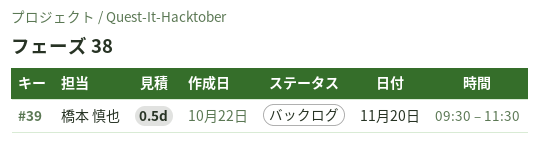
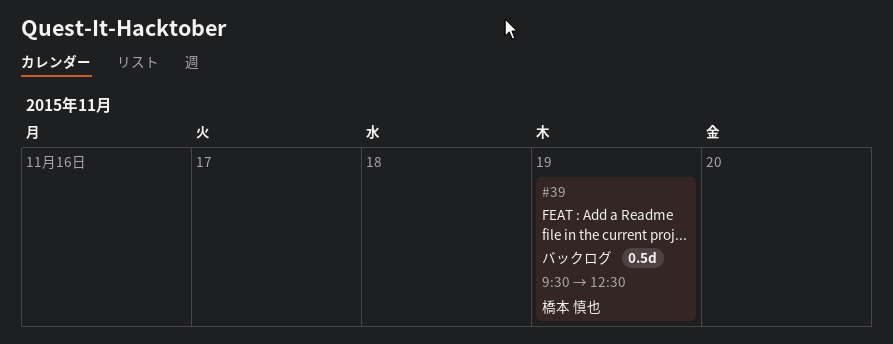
#39, day: Nov 20 -> Nov 19
#39, ends: 11:30 -> 12:30

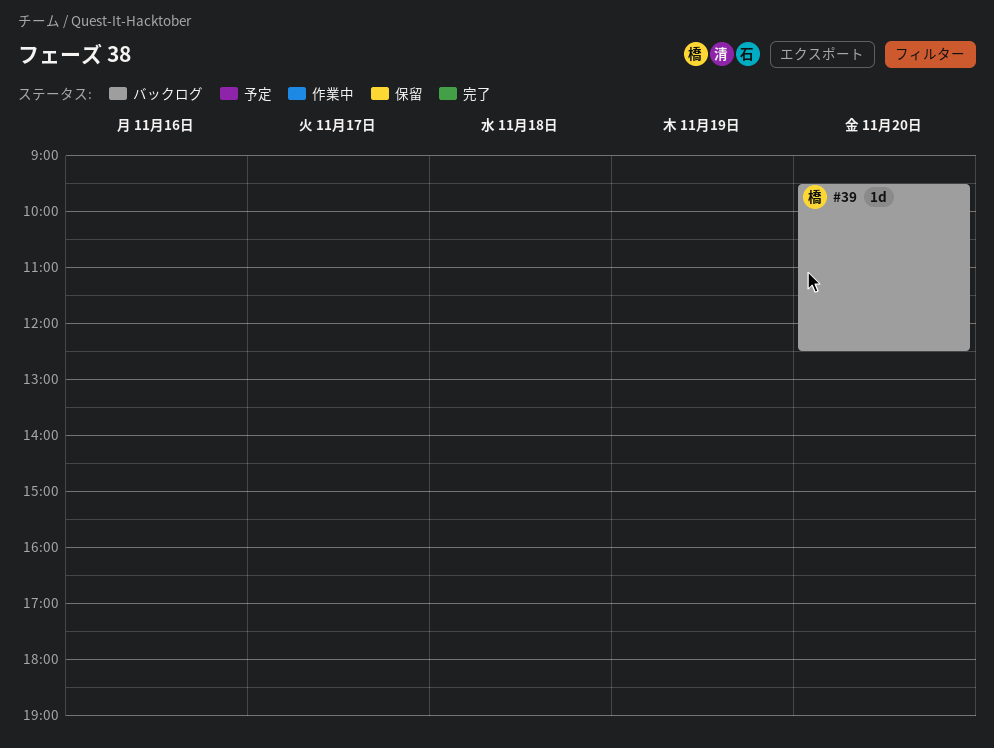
#39, estimate: 0.5d -> 1d
#39, day: Nov 19 -> Nov 20

